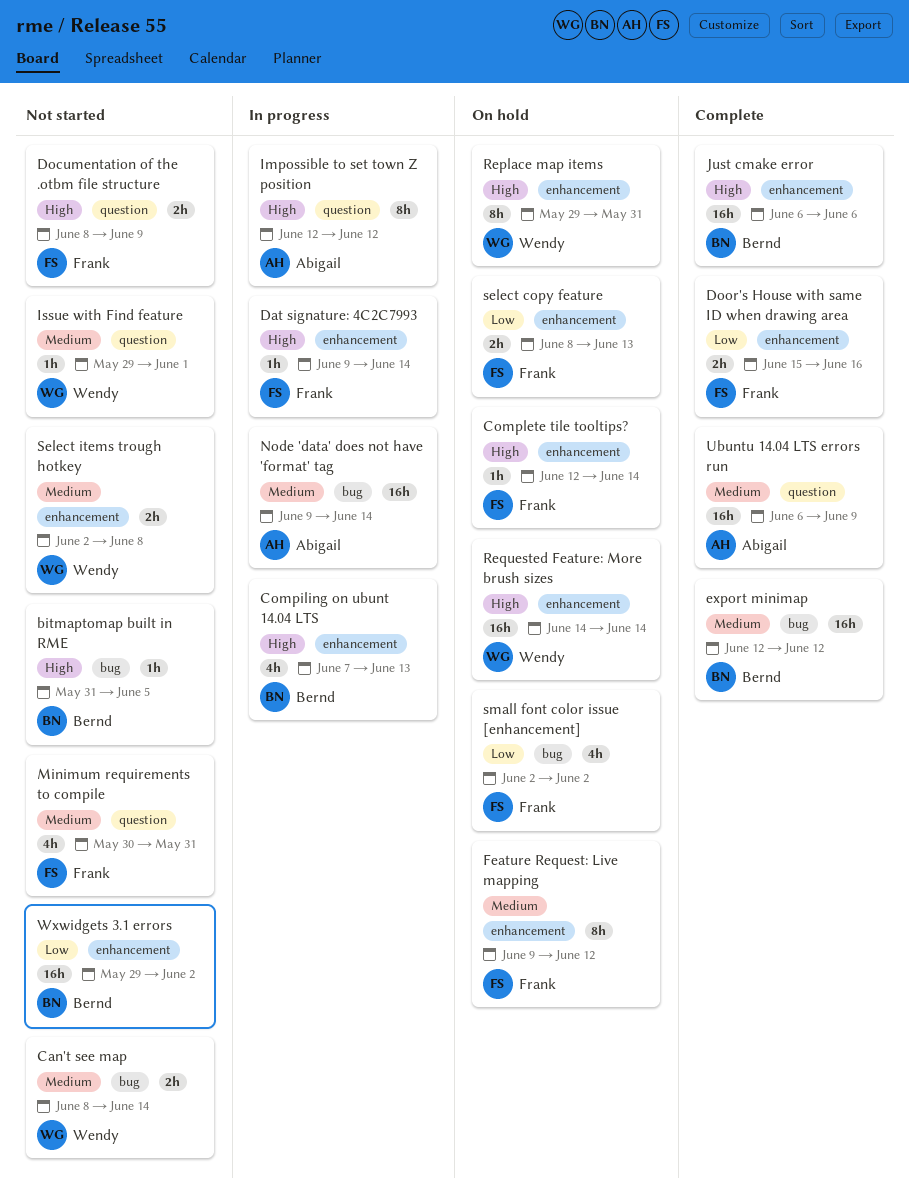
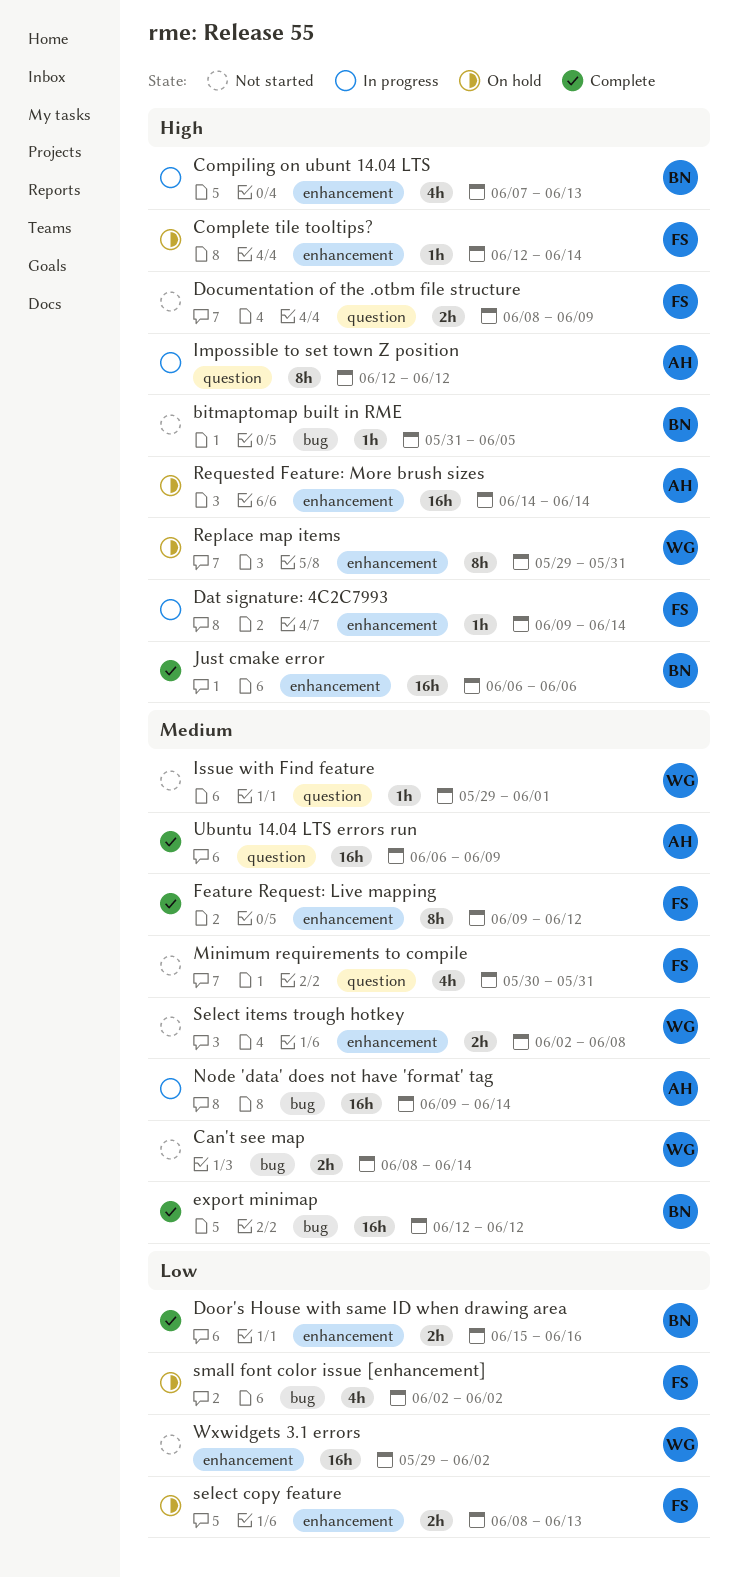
Door's House with same ID when drawing area, owner: Frank -> Bernd
Feature Request: Live mapping, status: On hold -> Complete
Requested Feature: More brush sizes, owner: Wendy -> Abigail
Wxwidgets 3.1 errors, owner: Bernd -> Wendy

